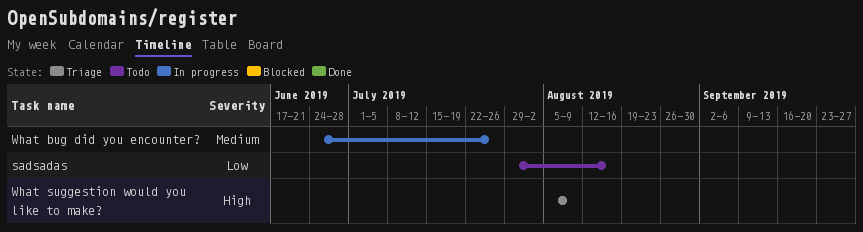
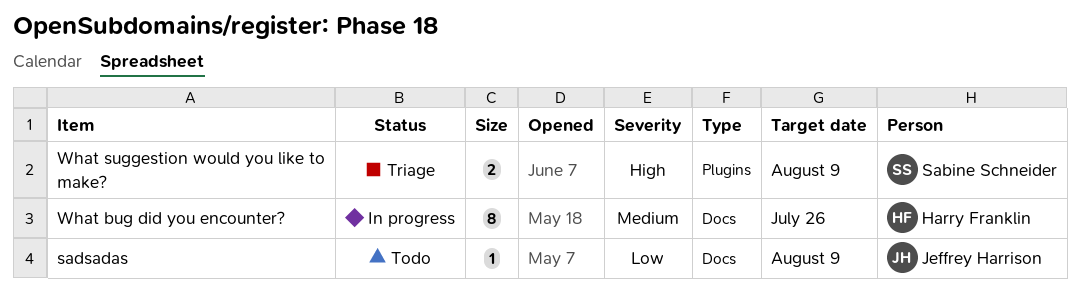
sadsadas, due: Aug 16 -> Aug 9

